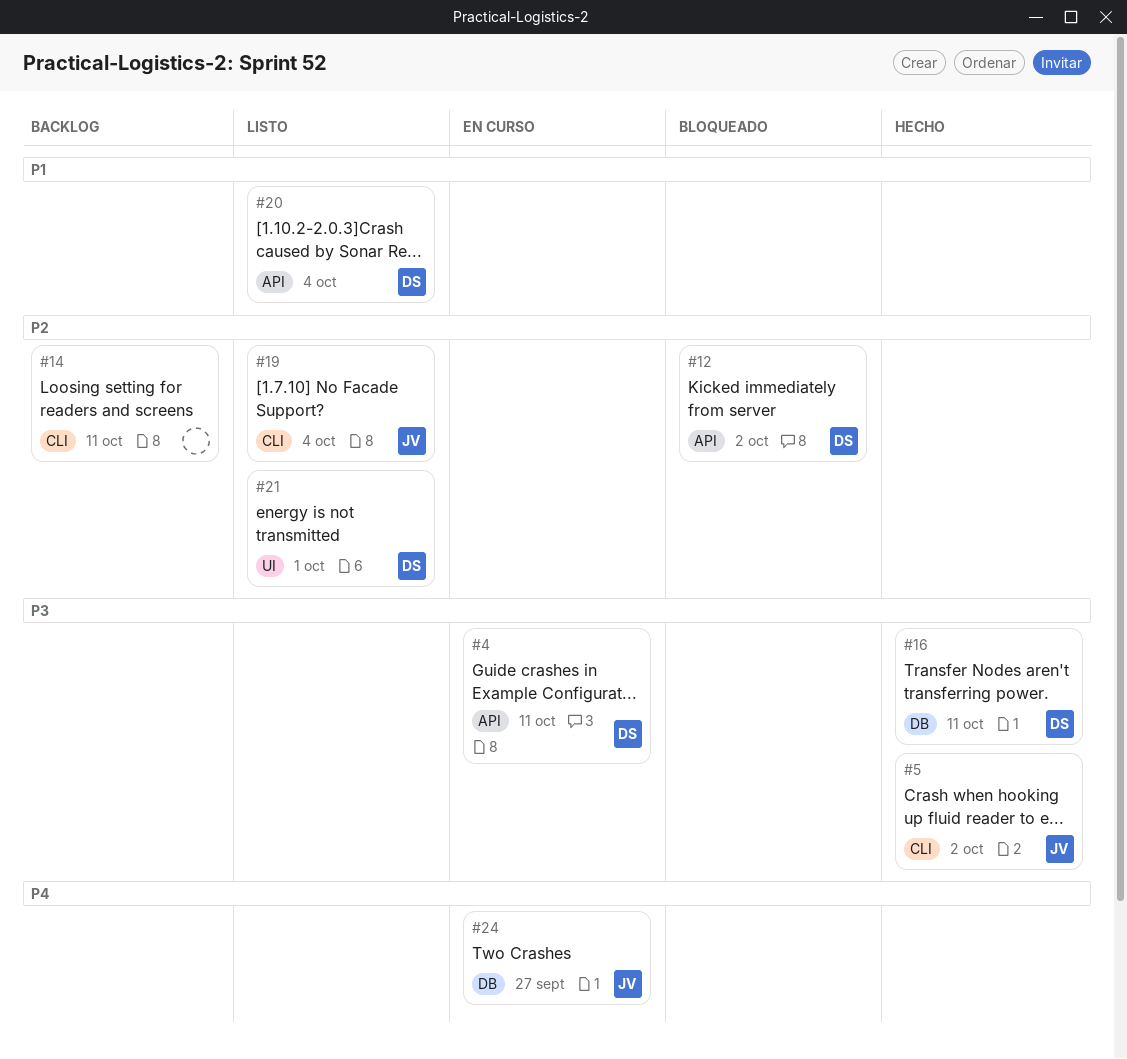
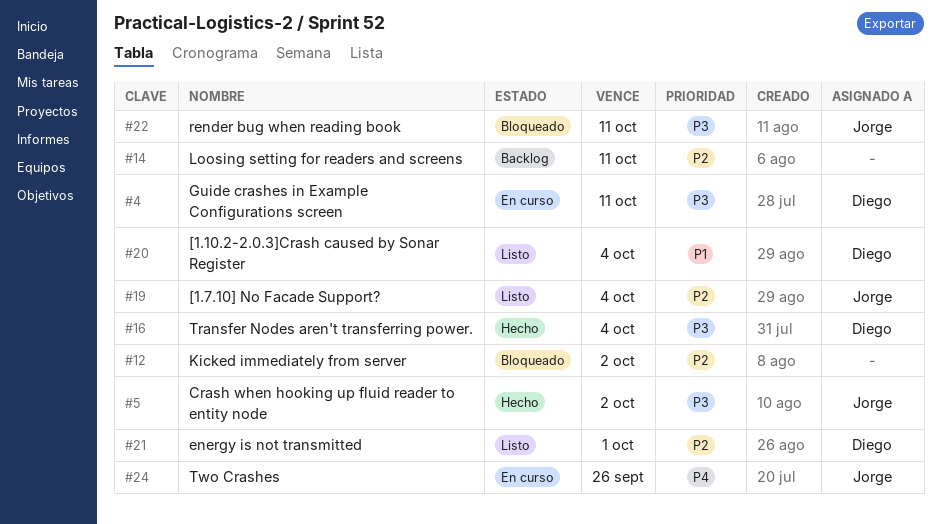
#12, owner: Diego -> none
#16, due: Oct 11 -> Oct 4
#22: none -> present
#24, due: Sep 27 -> Sep 26

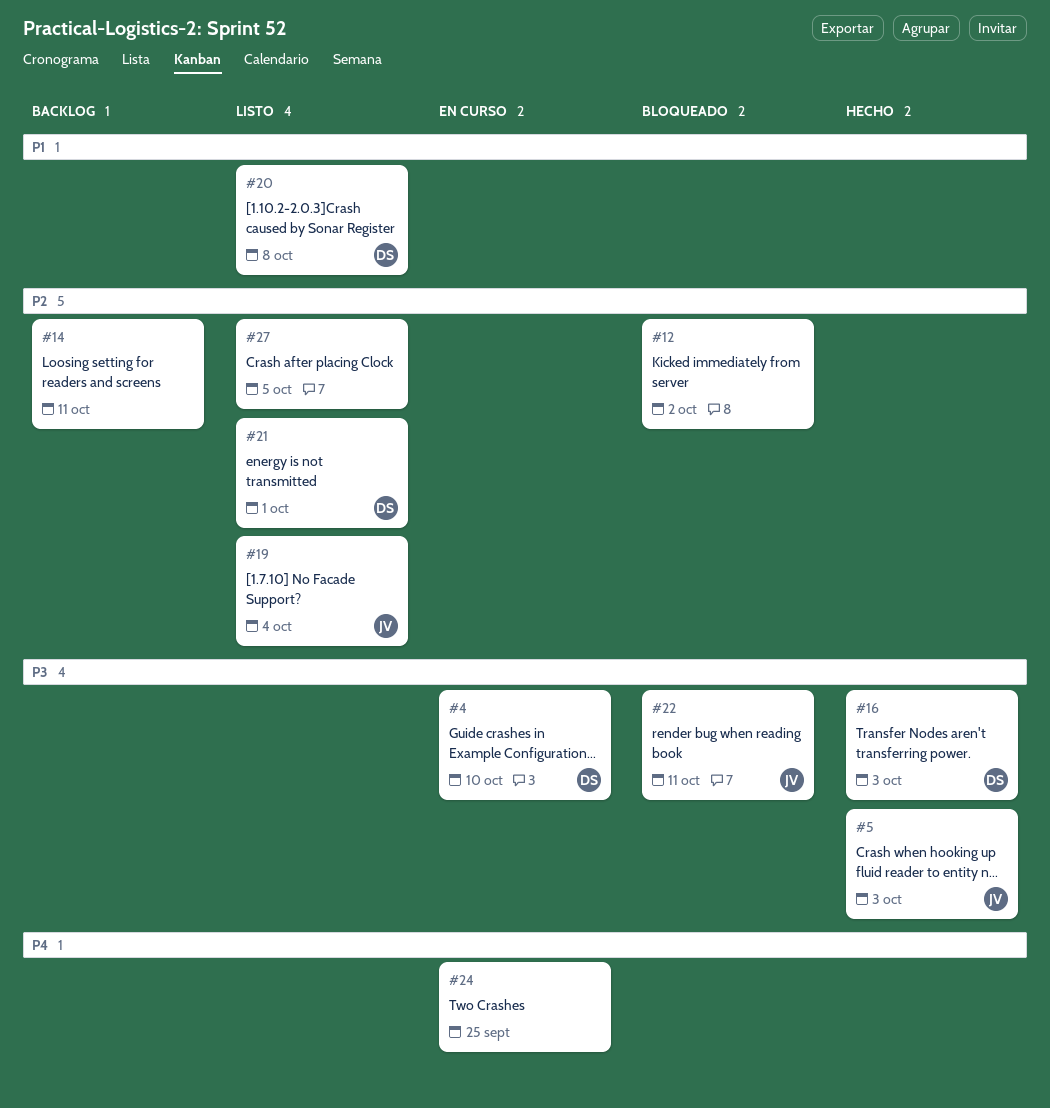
#4, due: Oct 11 -> Oct 10
#5, due: Oct 2 -> Oct 3
#16, due: Oct 4 -> Oct 3
#20, due: Oct 4 -> Oct 8
#24, owner: Jorge -> none
#24, due: Sep 26 -> Sep 25
#27: none -> present

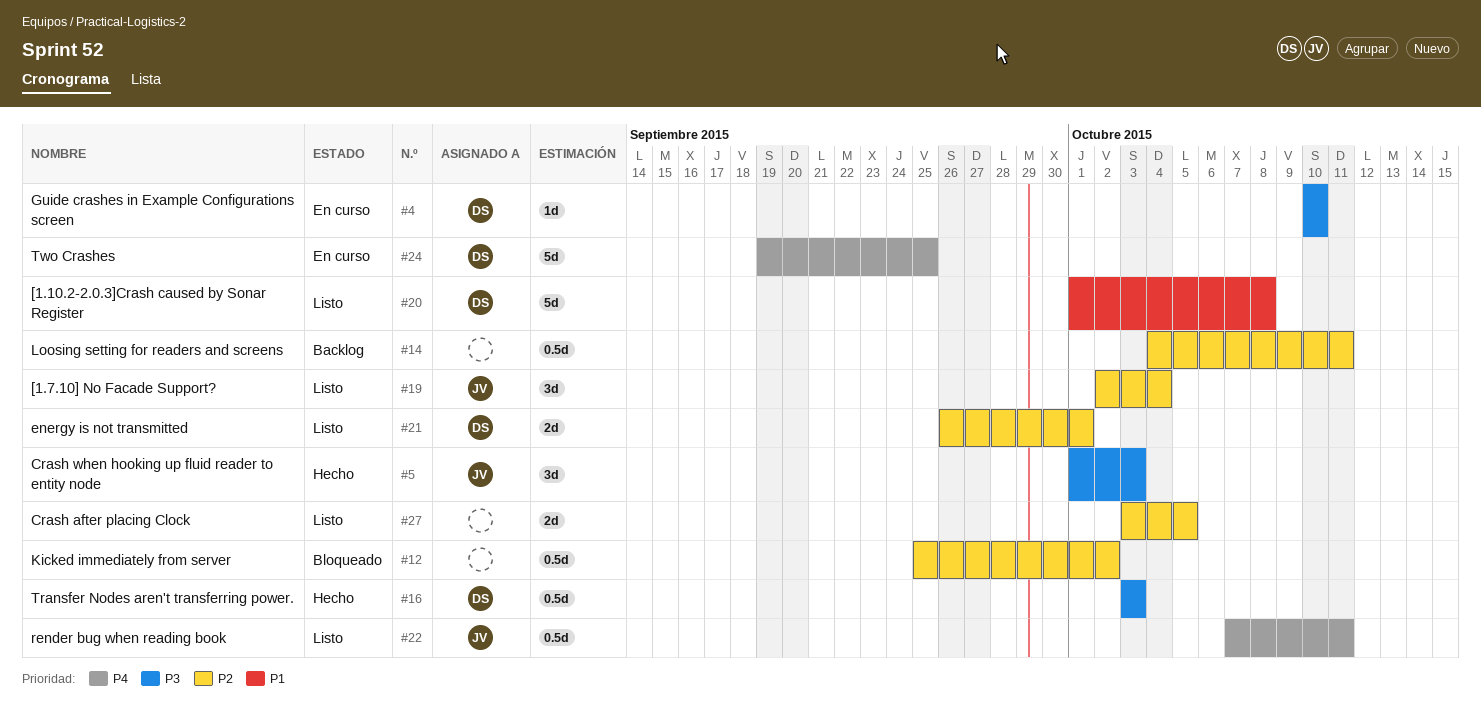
#22, status: Bloqueado -> Listo
#22, priority: P3 -> P4
#24, owner: none -> DS

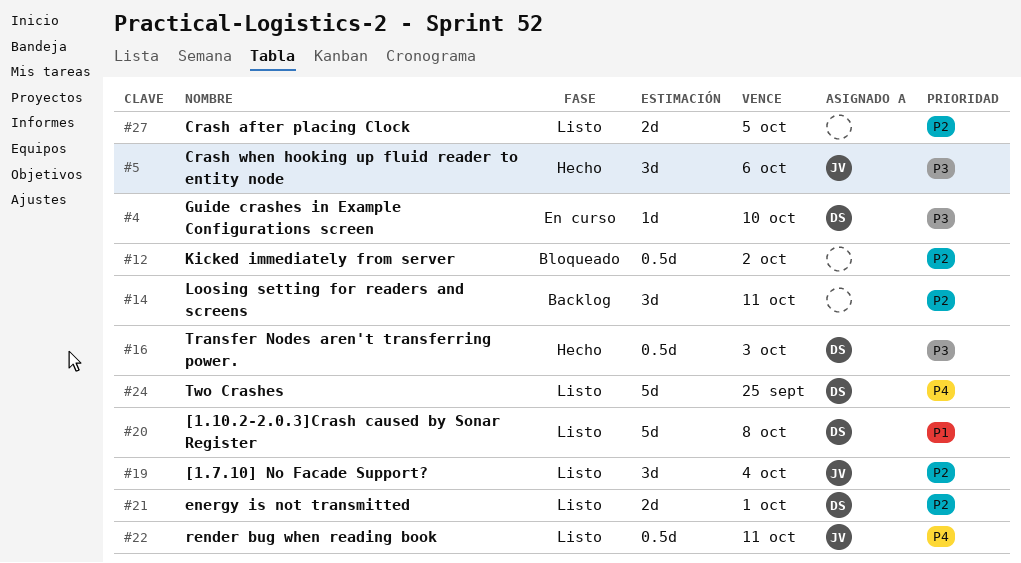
#5, due: Oct 3 -> Oct 6
#14, estimate: 0.5d -> 3d
#24, status: En curso -> Listo

